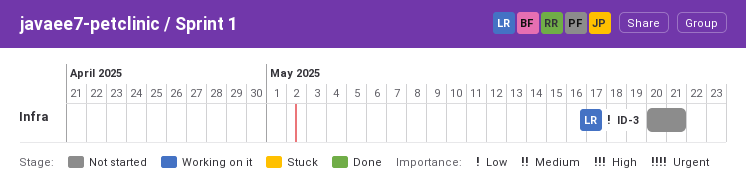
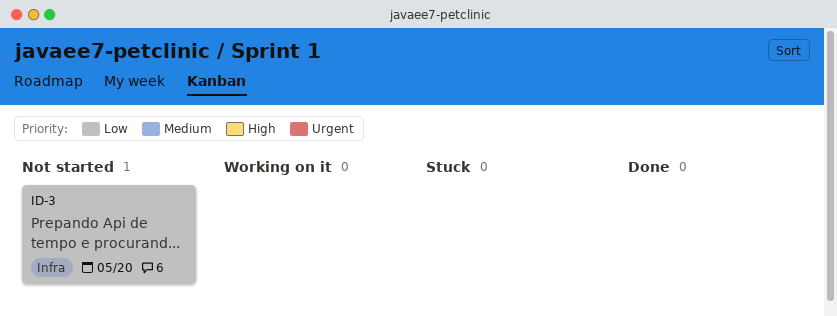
ID-3, due: May 21 -> May 20

